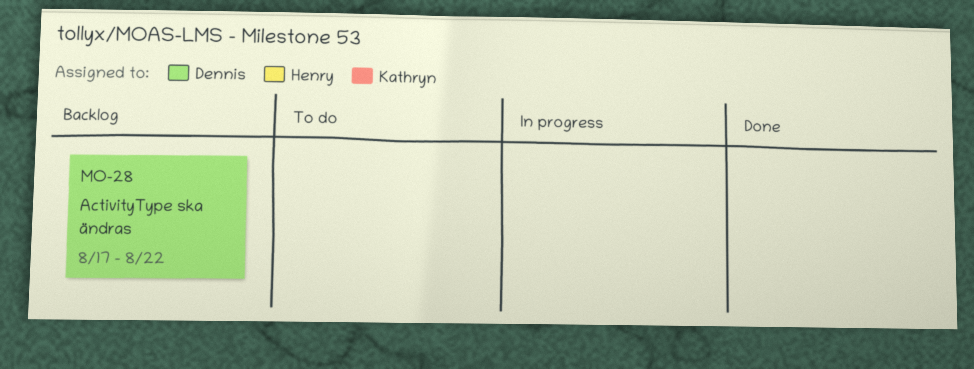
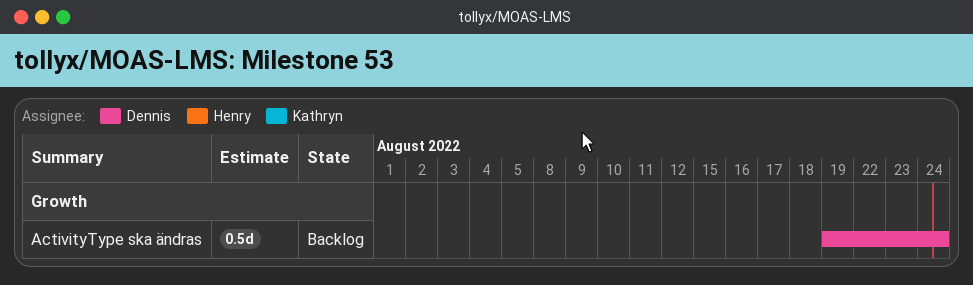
ActivityType ska ändras, start: Aug 17 -> Aug 19
ActivityType ska ändras, due: Aug 22 -> Aug 24

